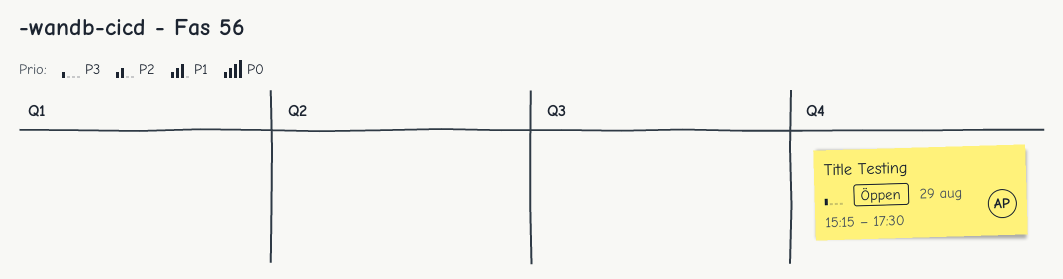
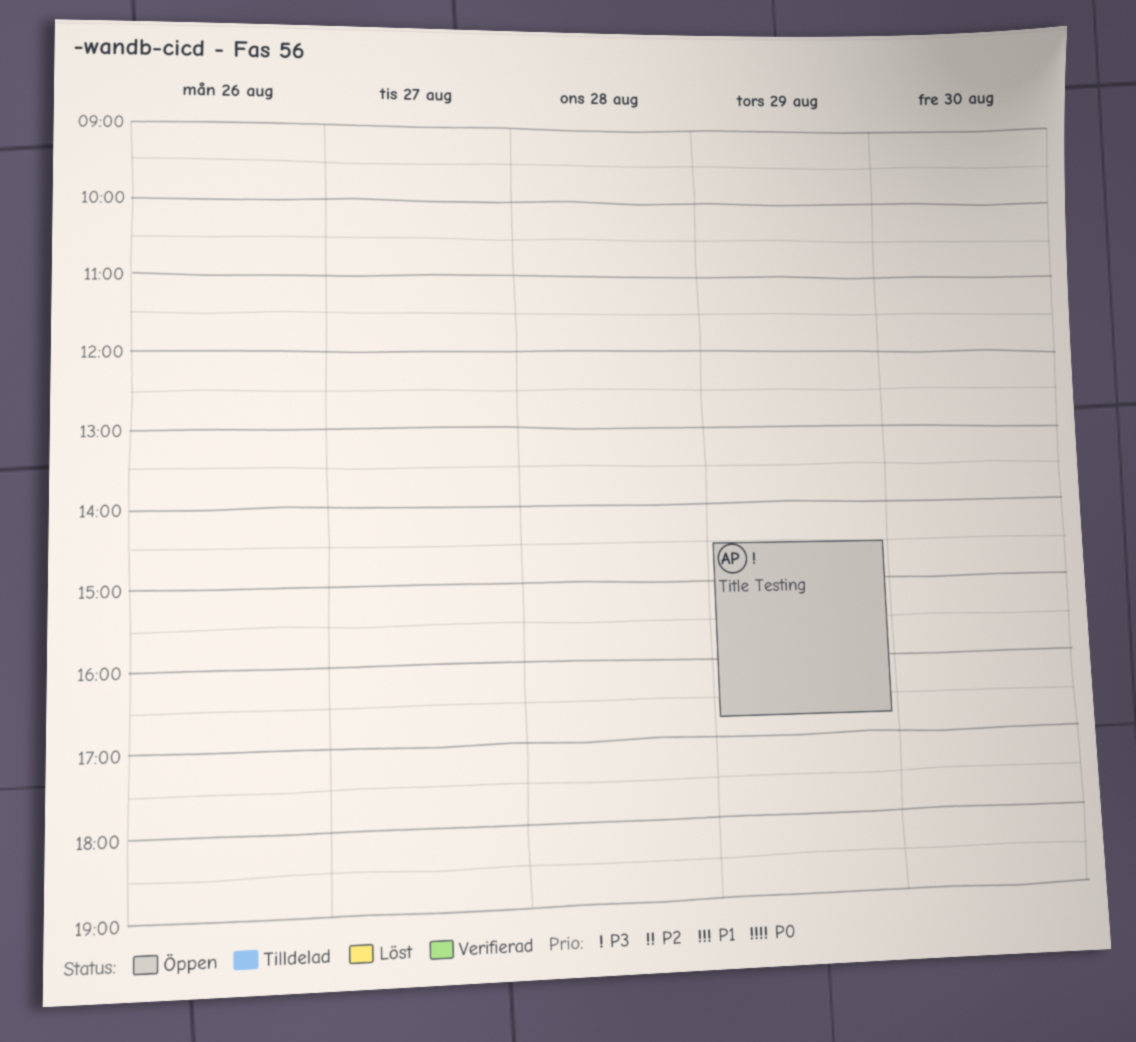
Title Testing, begins: 15:15 -> 14:30
Title Testing, ends: 17:30 -> 16:45

